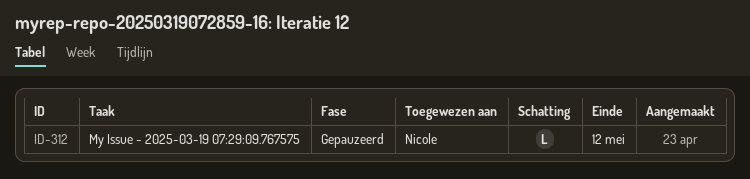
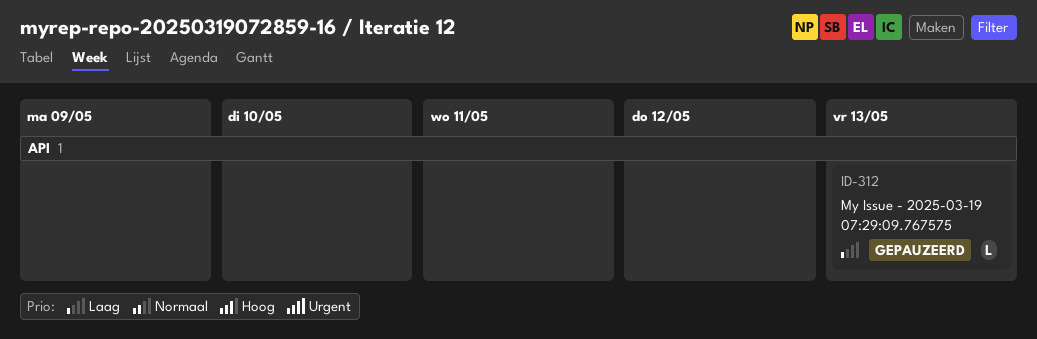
ID-312, due: May 12 -> May 13

